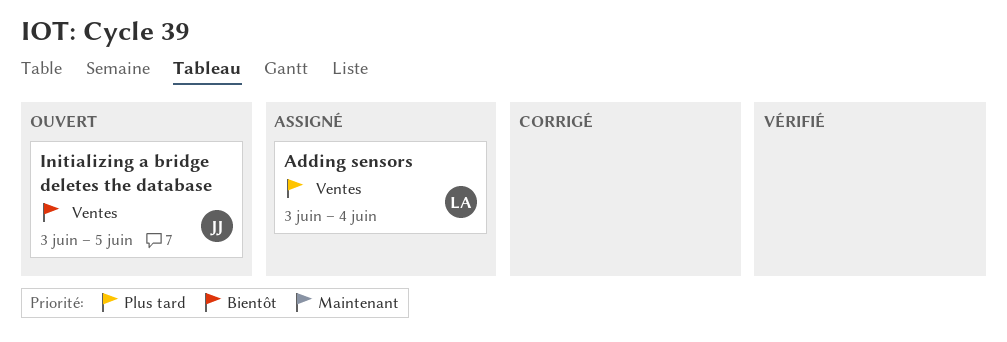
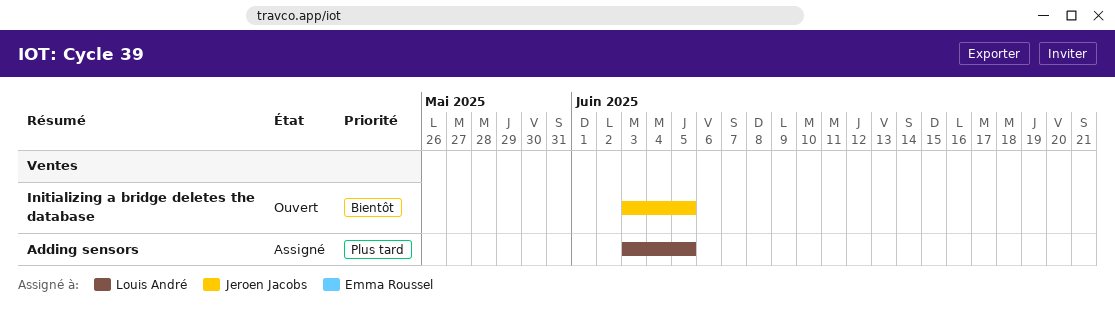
Adding sensors, due: Jun 4 -> Jun 5

